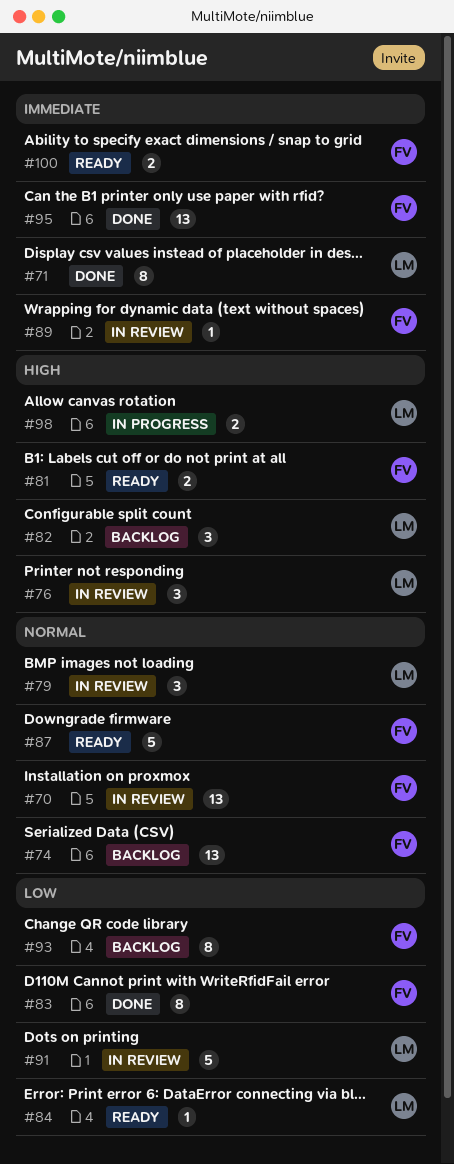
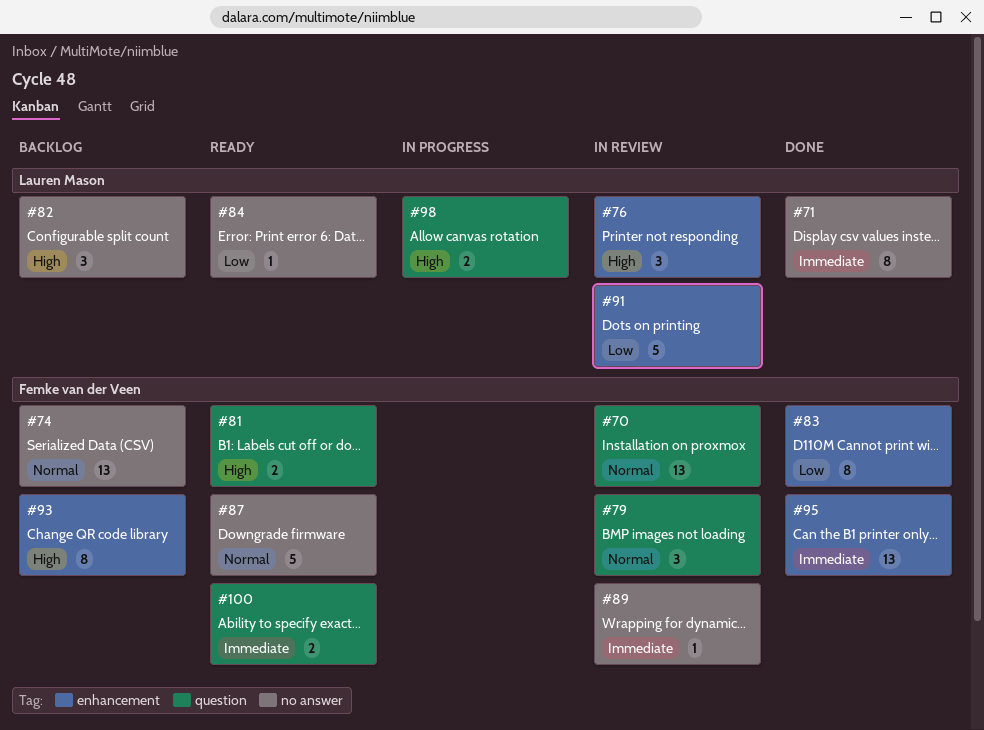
#79, owner: Lauren Mason -> Femke van der Veen
#93, priority: Low -> High

